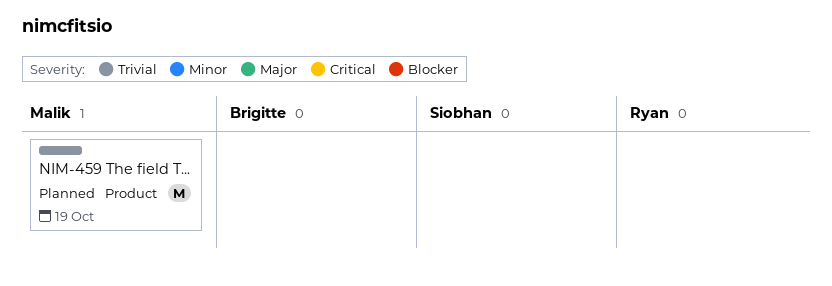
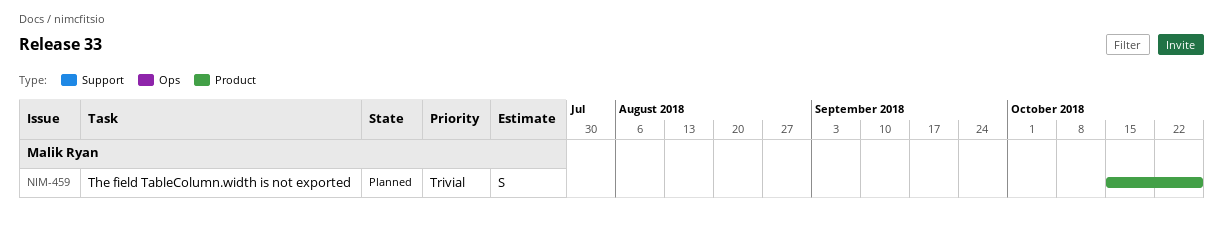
NIM-459, estimate: M -> S
NIM-459, due: Oct 19 -> Oct 26

